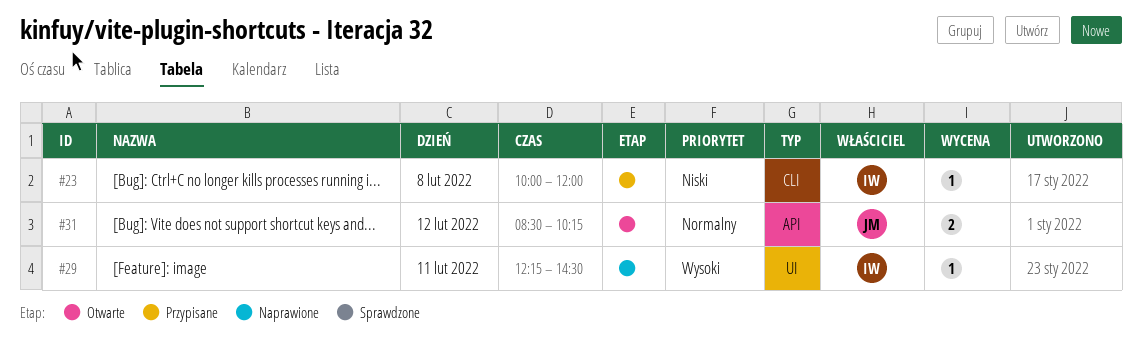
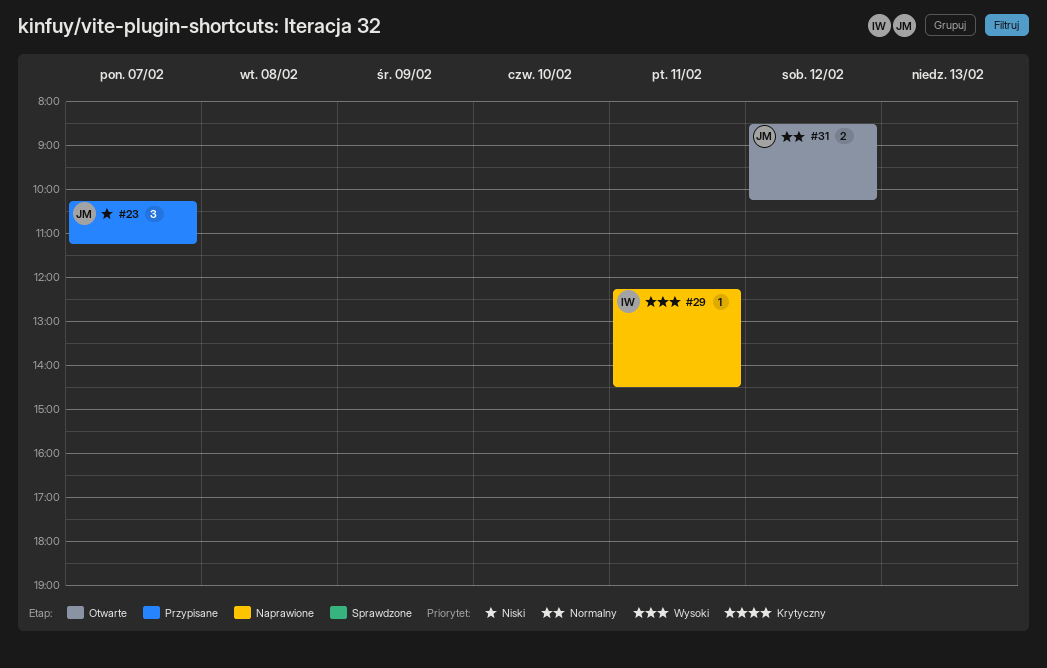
#23, owner: IW -> JM
#23, estimate: 1 -> 3
#23, day: Feb 8 -> Feb 7
#23, begins: 10:00 -> 10:15
#23, ends: 12:00 -> 11:15

